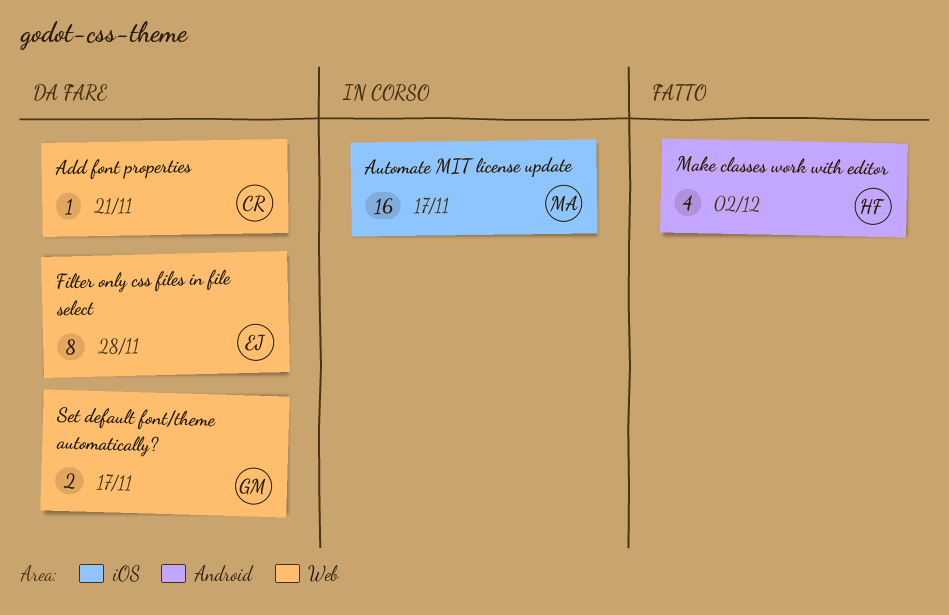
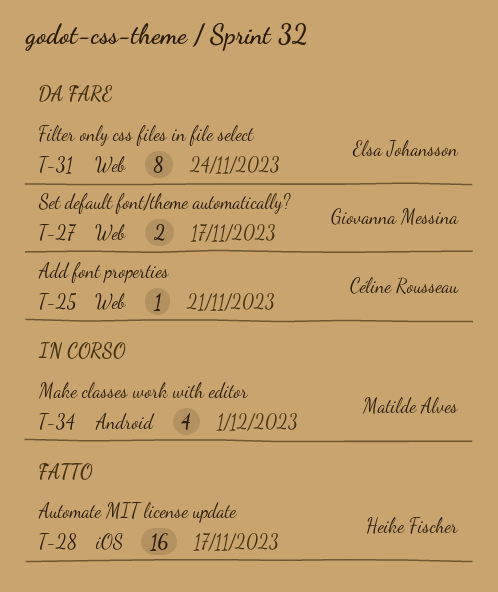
Automate MIT license update, status: In corso -> Fatto
Automate MIT license update, owner: Matilde Alves -> Heike Fischer
Filter only css files in file select, due: Nov 28 -> Nov 24
Make classes work with editor, status: Fatto -> In corso
Make classes work with editor, owner: Heike Fischer -> Matilde Alves
Make classes work with editor, due: Dec 2 -> Dec 1

